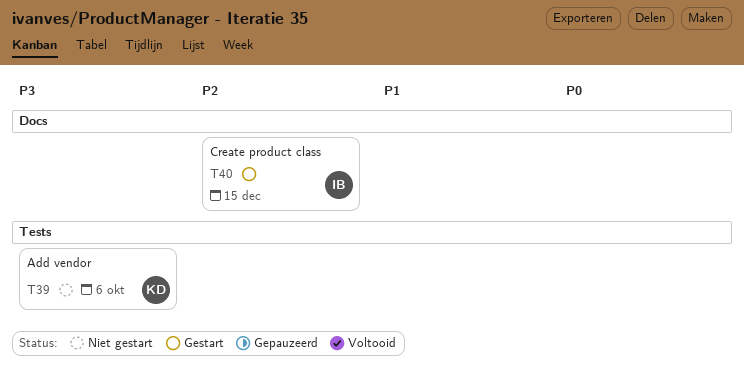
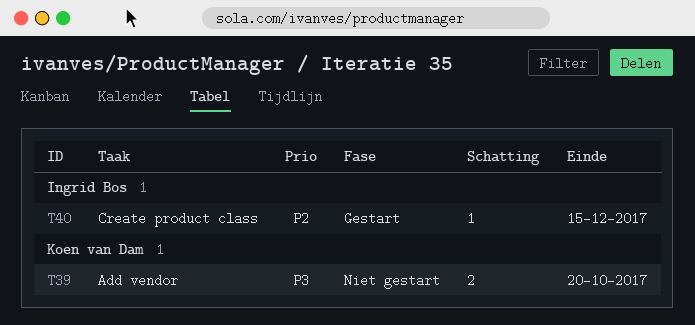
T39, due: Oct 6 -> Oct 20

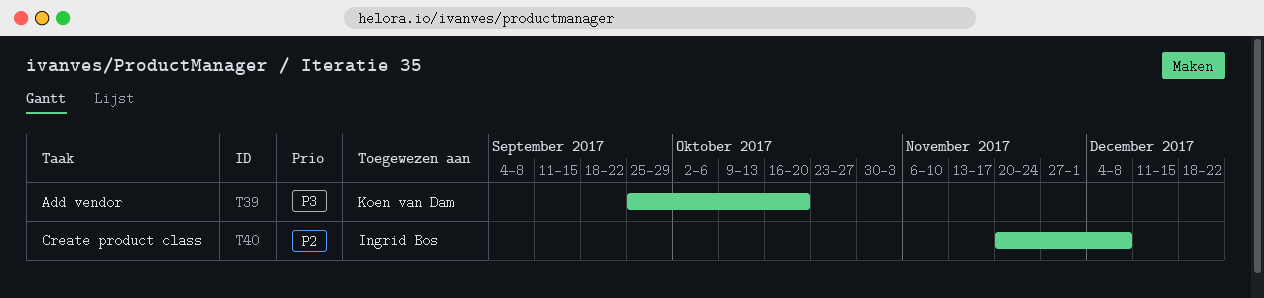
T40, due: Dec 15 -> Dec 8

